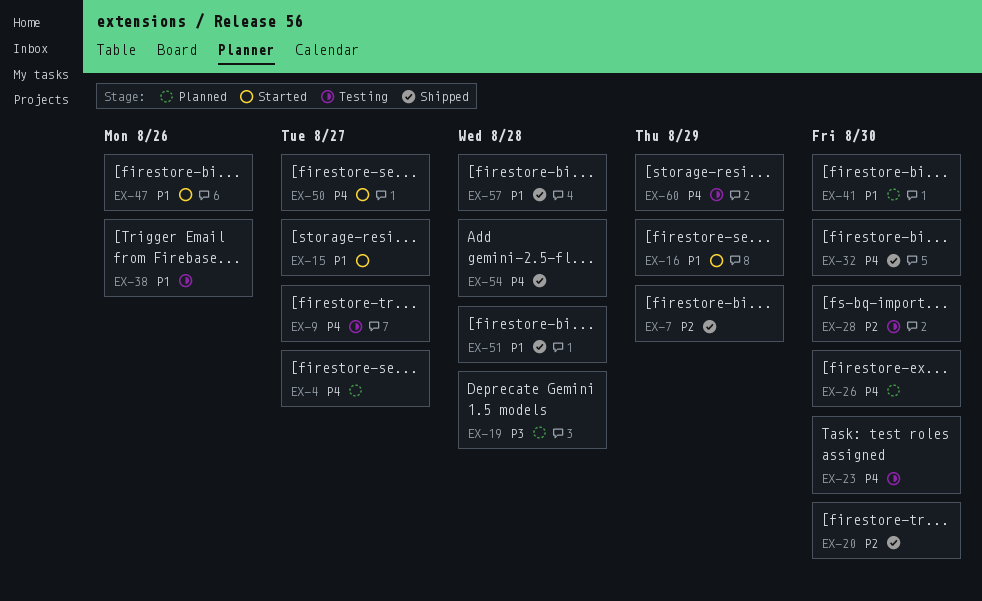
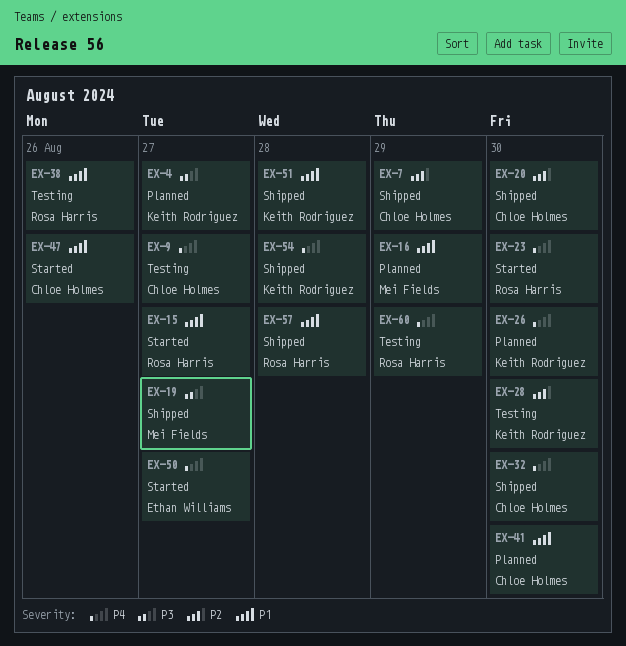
EX-4, priority: P4 -> P3
EX-16, status: Started -> Planned
EX-19, status: Planned -> Shipped
EX-19, due: Aug 28 -> Aug 27
EX-23, status: Testing -> Started

